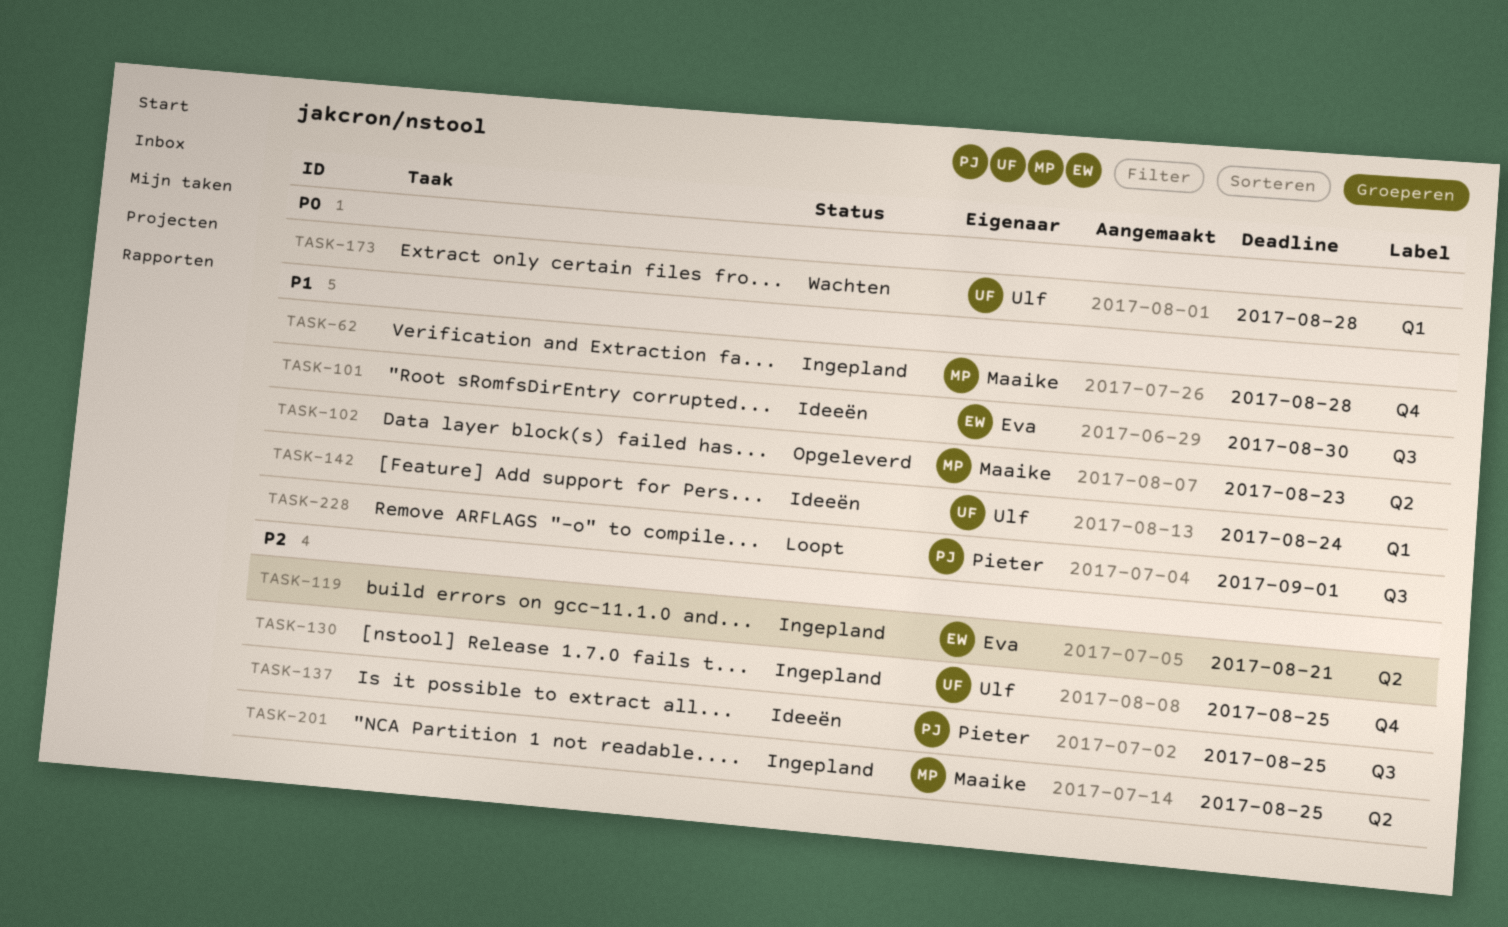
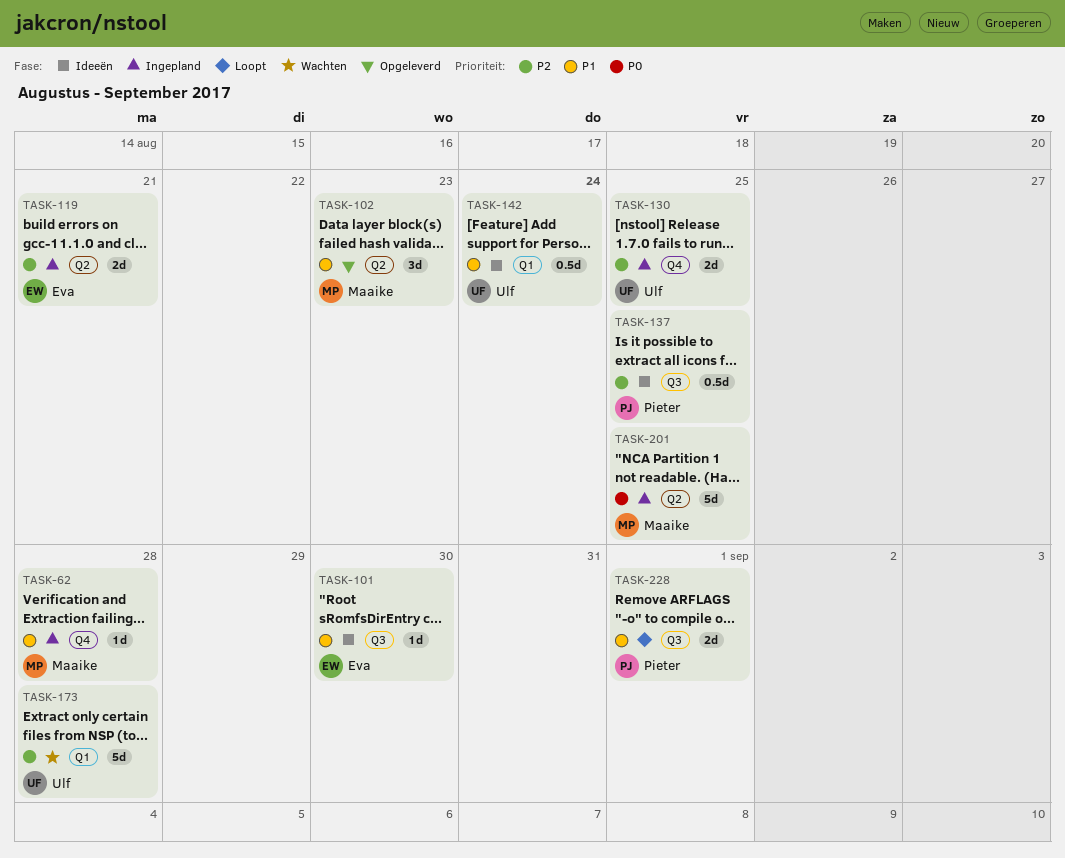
TASK-173, priority: P0 -> P2
TASK-201, priority: P2 -> P0

